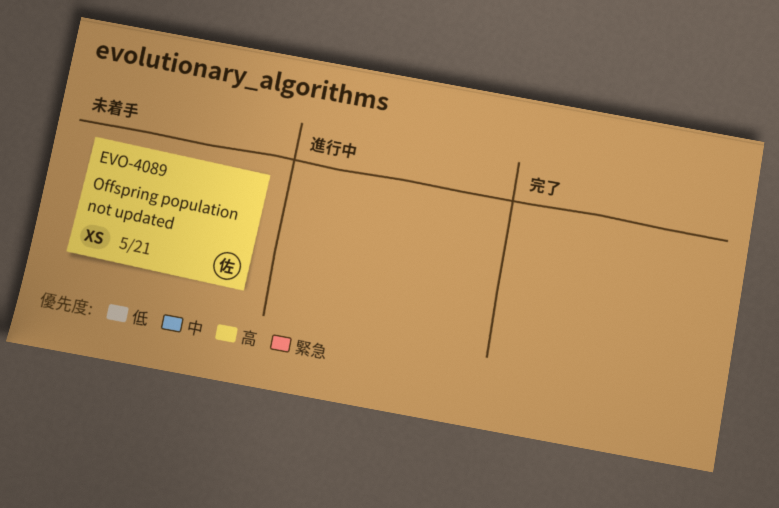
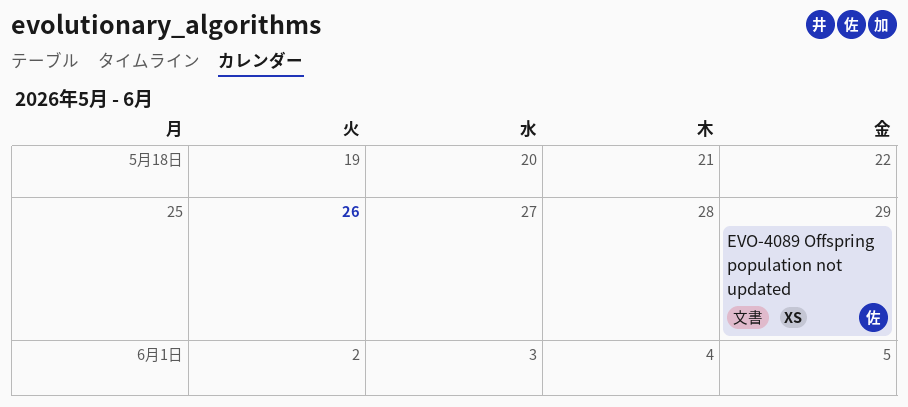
EVO-4089, due: May 21 -> May 29

